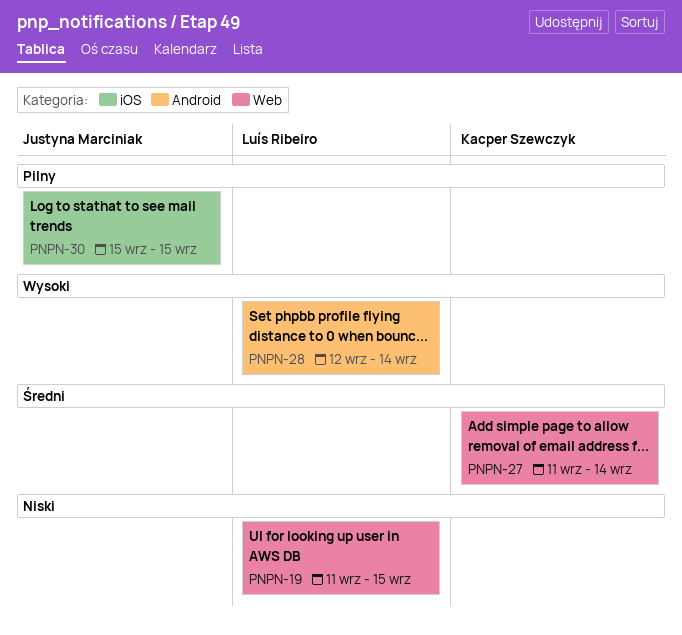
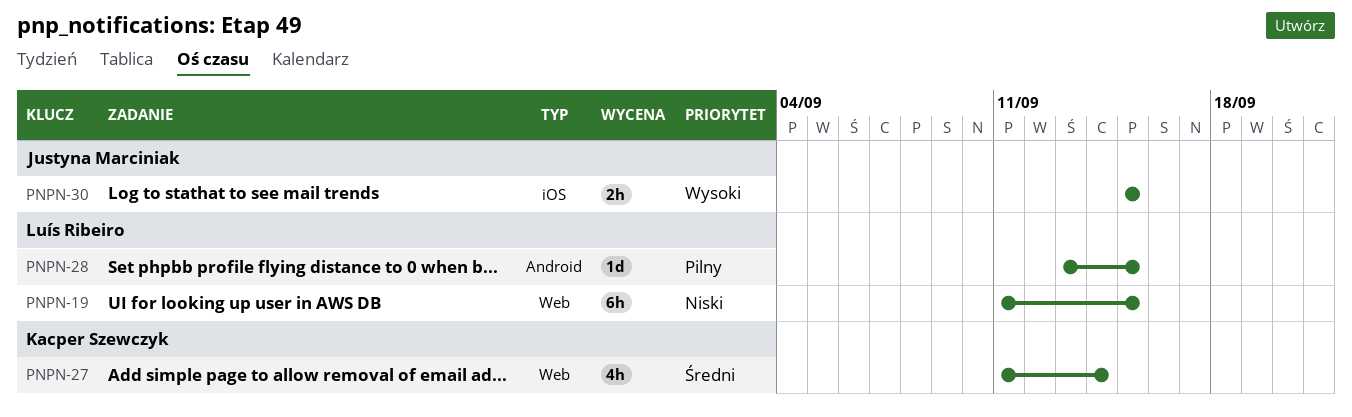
PNPN-28, priority: Wysoki -> Pilny
PNPN-28, start: Sep 12 -> Sep 13
PNPN-28, due: Sep 14 -> Sep 15
PNPN-30, priority: Pilny -> Wysoki

